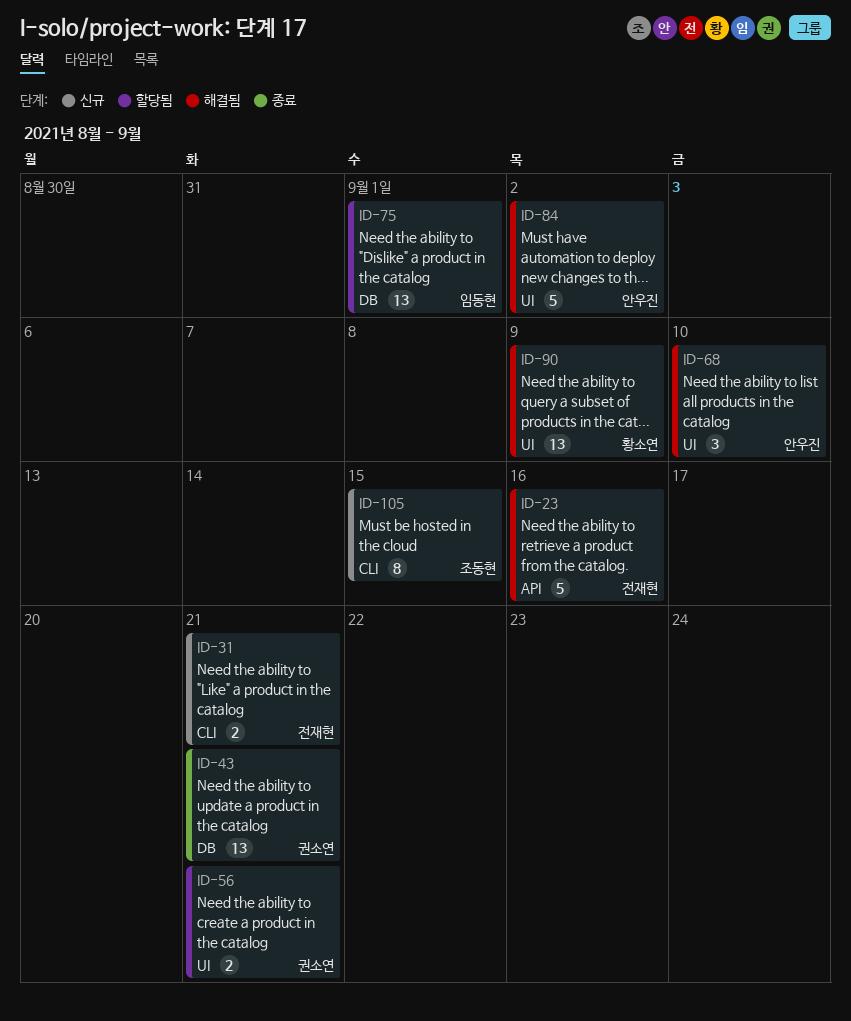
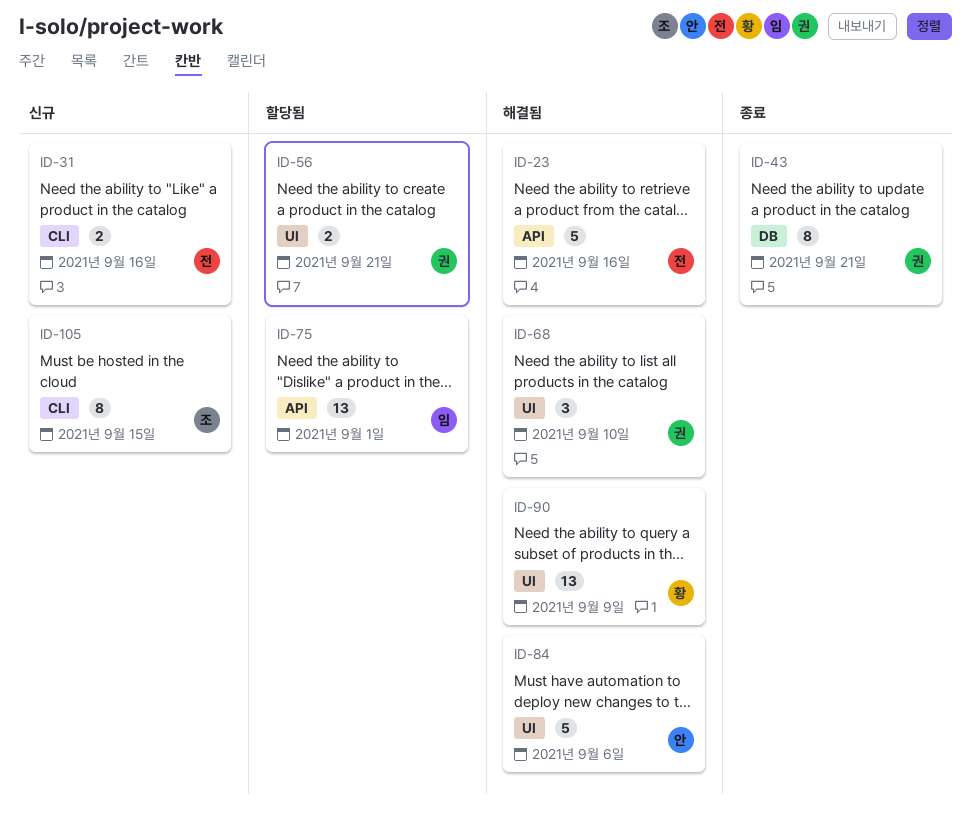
ID-31, due: Sep 21 -> Sep 16
ID-43, estimate: 13 -> 8
ID-68, owner: 안우진 -> 권소연
ID-75, label: DB -> API
ID-84, due: Sep 2 -> Sep 6

